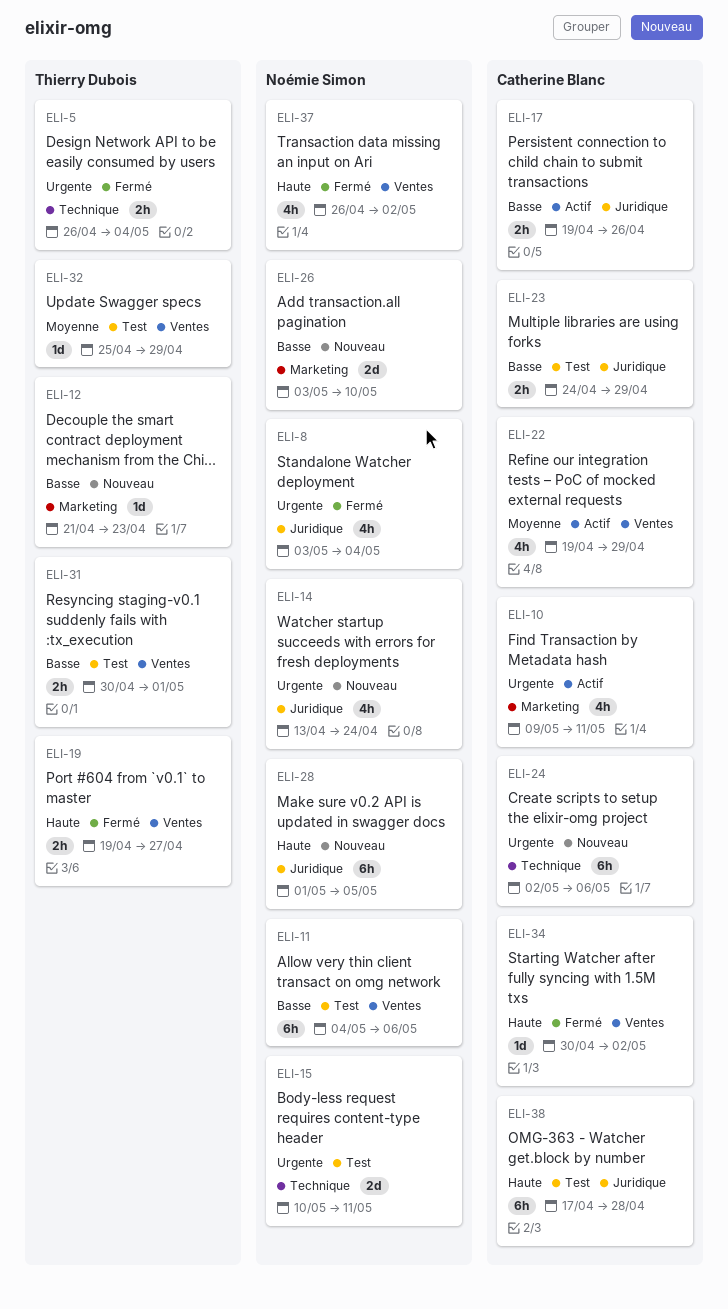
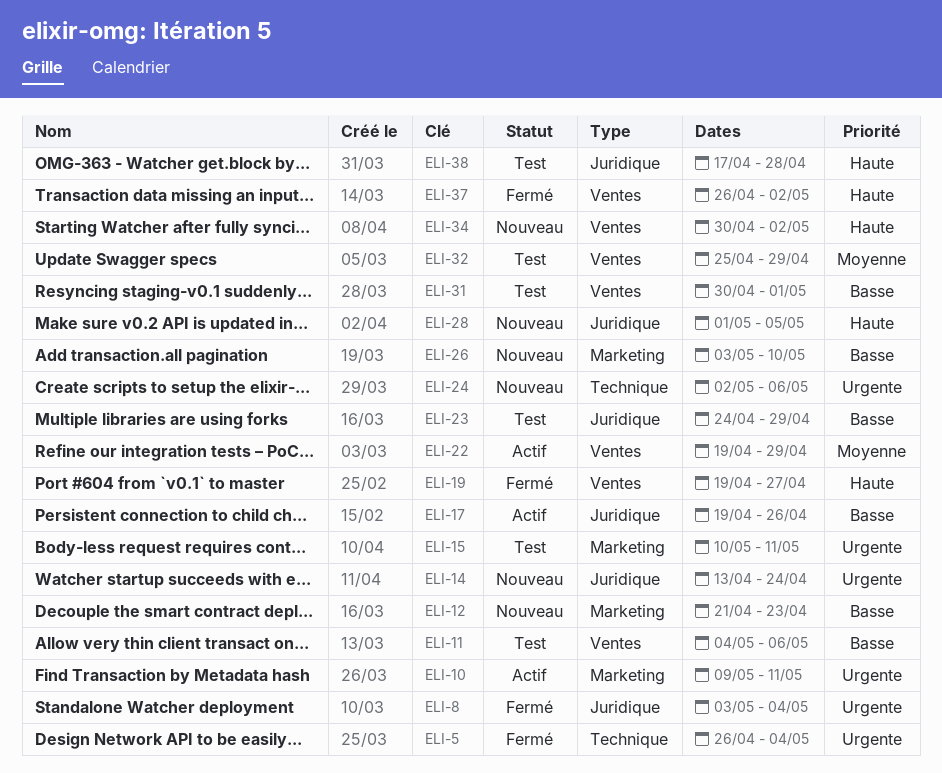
ELI-15, label: Technique -> Marketing
ELI-34, status: Fermé -> Nouveau

